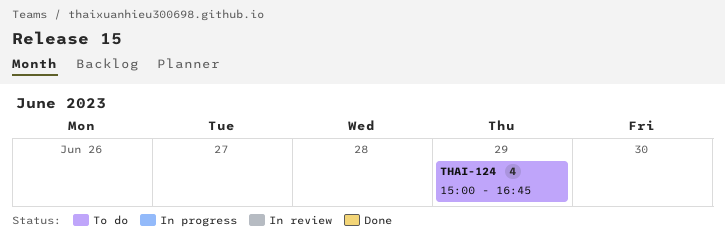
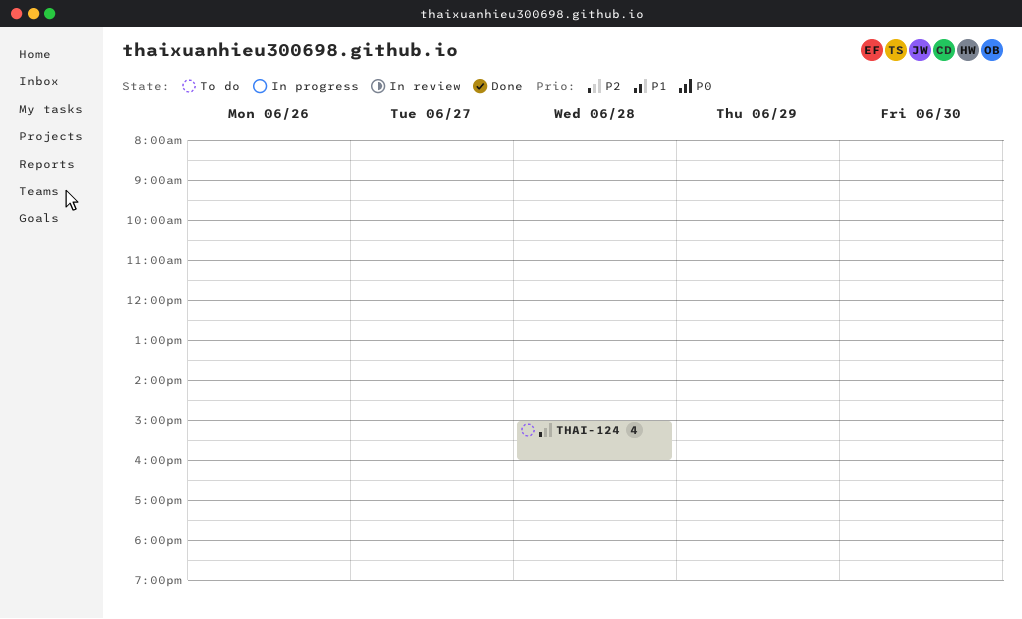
THAI-124, day: Jun 29 -> Jun 28
THAI-124, ends: 16:45 -> 16:00

